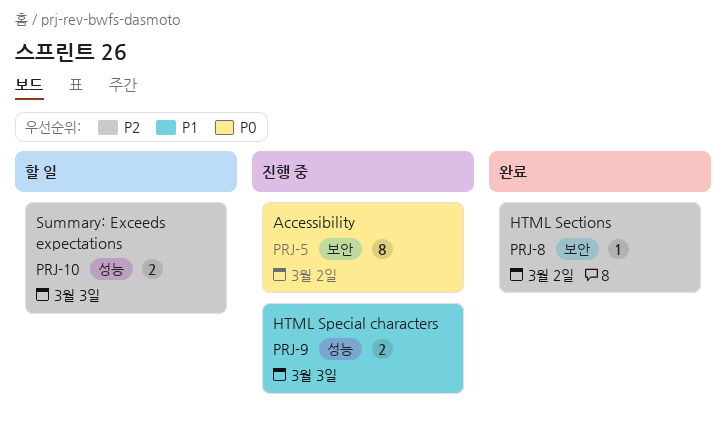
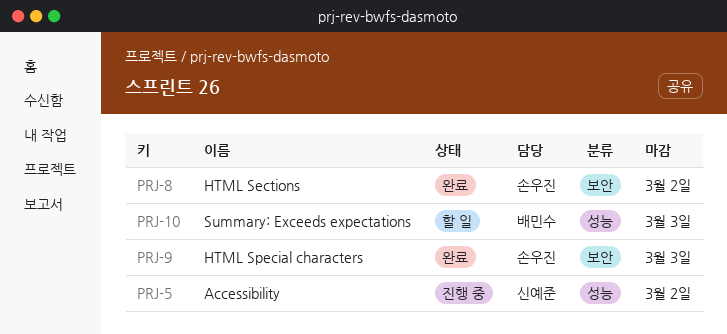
PRJ-5, label: 보안 -> 성능
PRJ-9, status: 진행 중 -> 완료
PRJ-9, label: 성능 -> 보안

